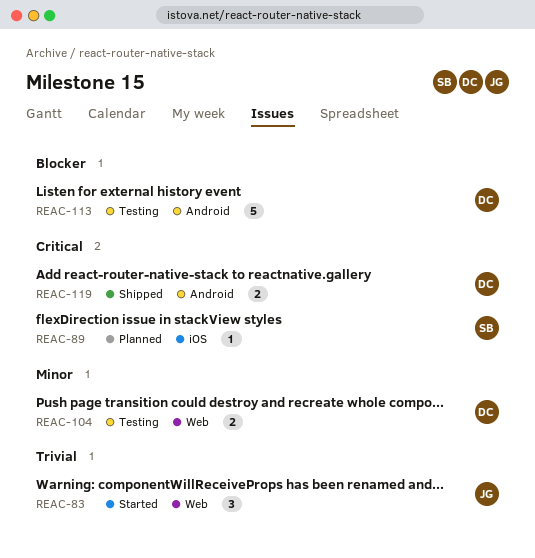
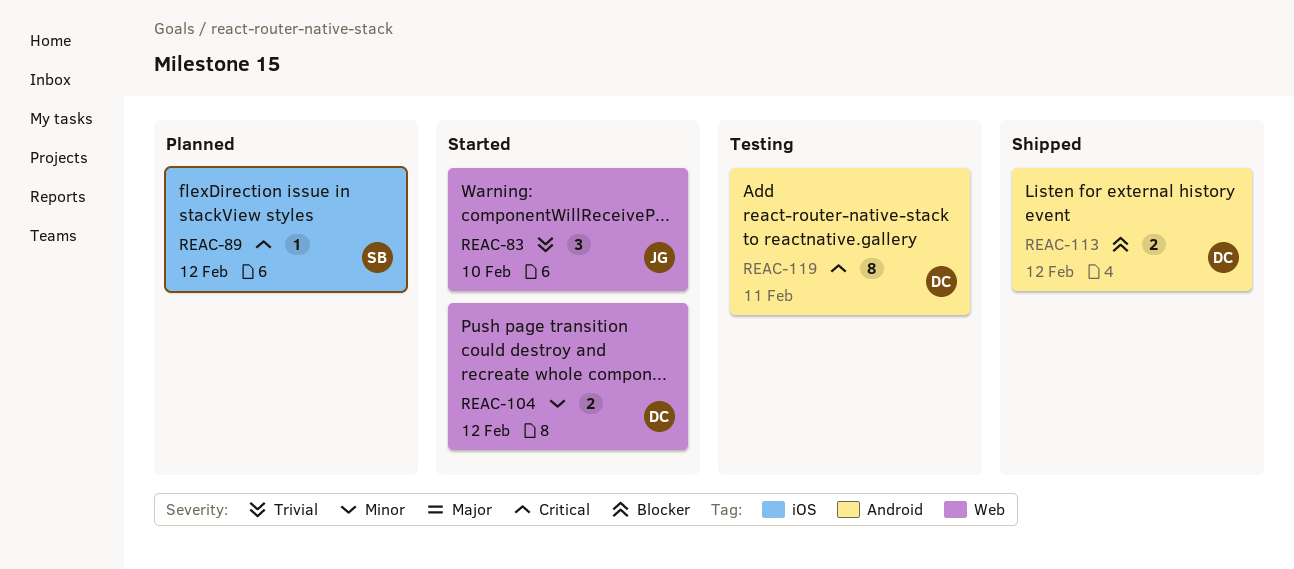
REAC-104, status: Testing -> Started
REAC-113, status: Testing -> Shipped
REAC-113, estimate: 5 -> 2
REAC-119, status: Shipped -> Testing
REAC-119, estimate: 2 -> 8

